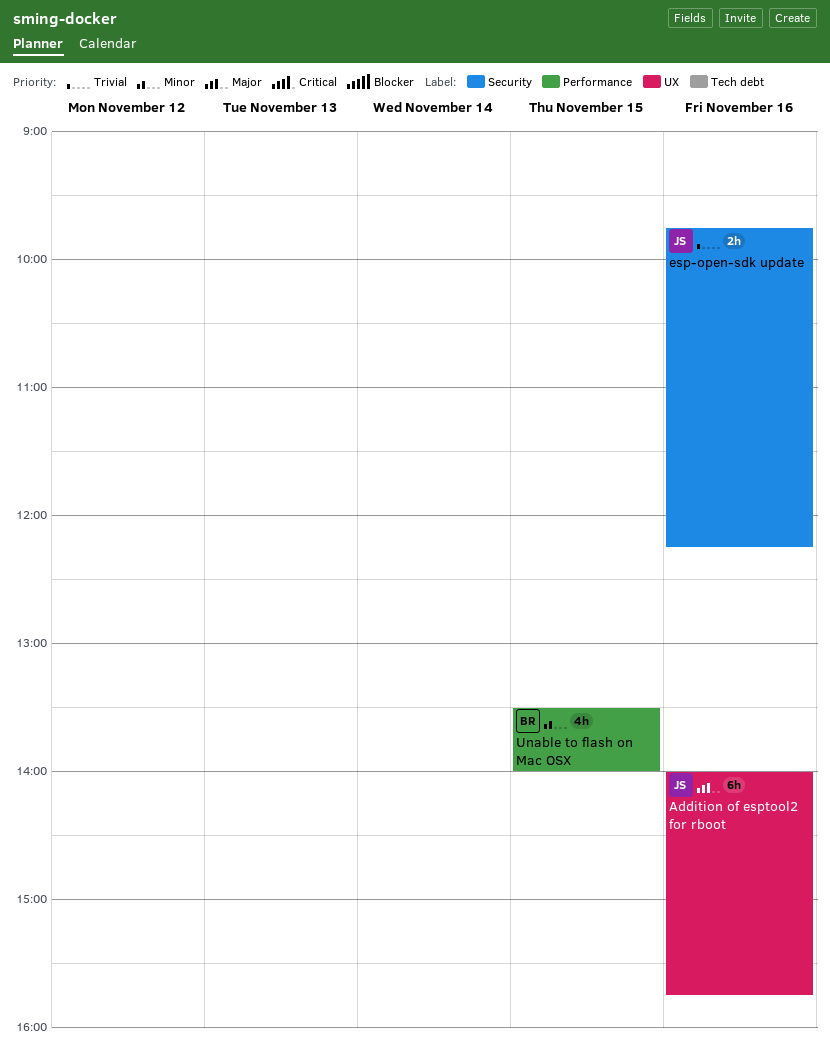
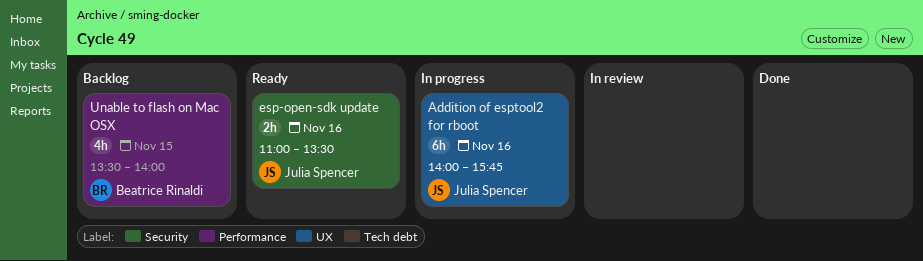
esp-open-sdk update, begins: 09:45 -> 11:00
esp-open-sdk update, ends: 12:15 -> 13:30

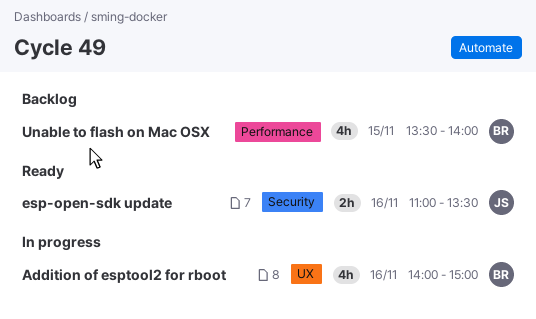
Addition of esptool2 for rboot, owner: Julia Spencer -> Beatrice Rinaldi
Addition of esptool2 for rboot, estimate: 6h -> 4h
Addition of esptool2 for rboot, ends: 15:45 -> 15:00

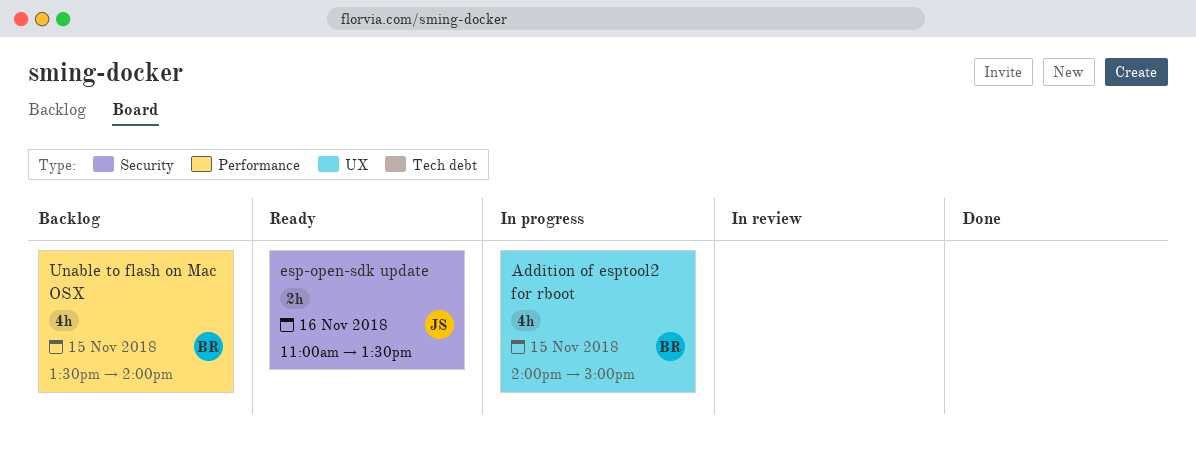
Addition of esptool2 for rboot, day: Nov 16 -> Nov 15

